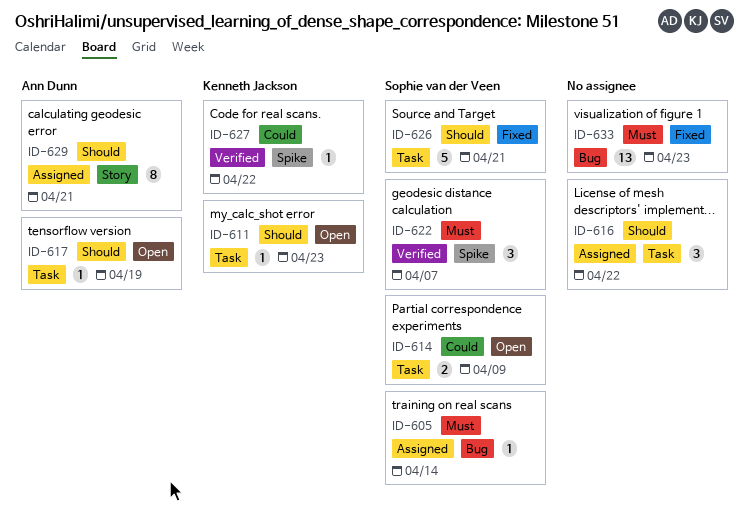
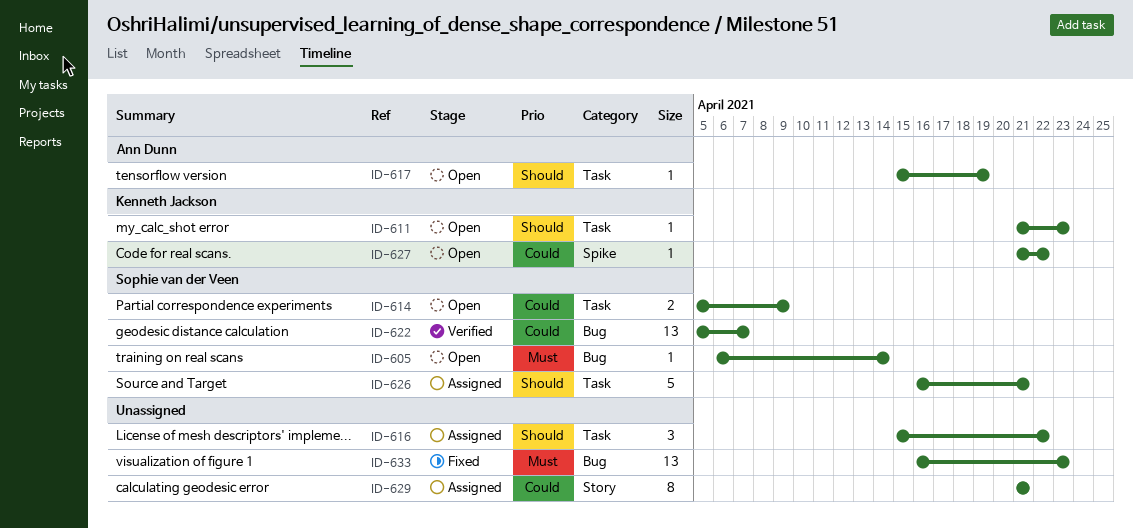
ID-605, status: Assigned -> Open
ID-622, priority: Must -> Could
ID-622, label: Spike -> Bug
ID-622, estimate: 3 -> 13
ID-626, status: Fixed -> Assigned
ID-627, status: Verified -> Open
ID-629, owner: Ann Dunn -> none
ID-629, priority: Should -> Could

